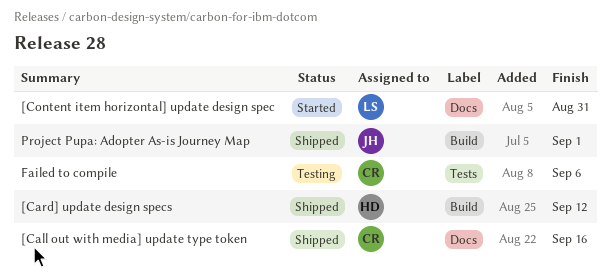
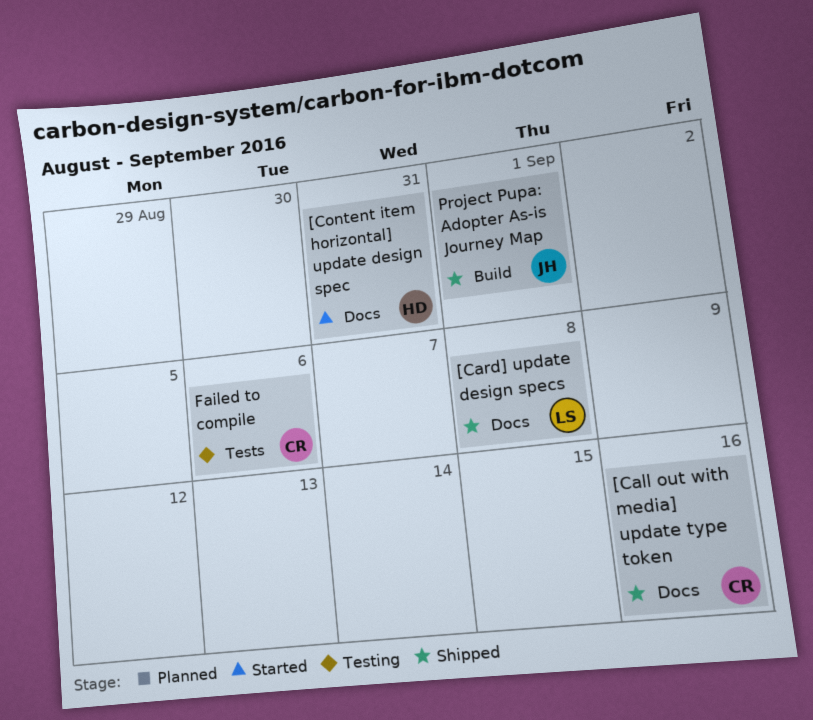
[Card] update design specs, owner: HD -> LS
[Card] update design specs, label: Build -> Docs
[Card] update design specs, due: Sep 12 -> Sep 8
[Content item horizontal] update design spec, owner: LS -> HD

